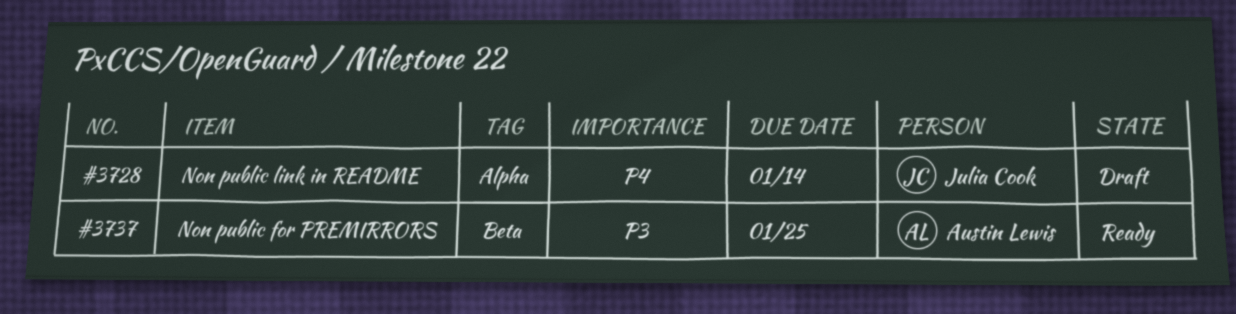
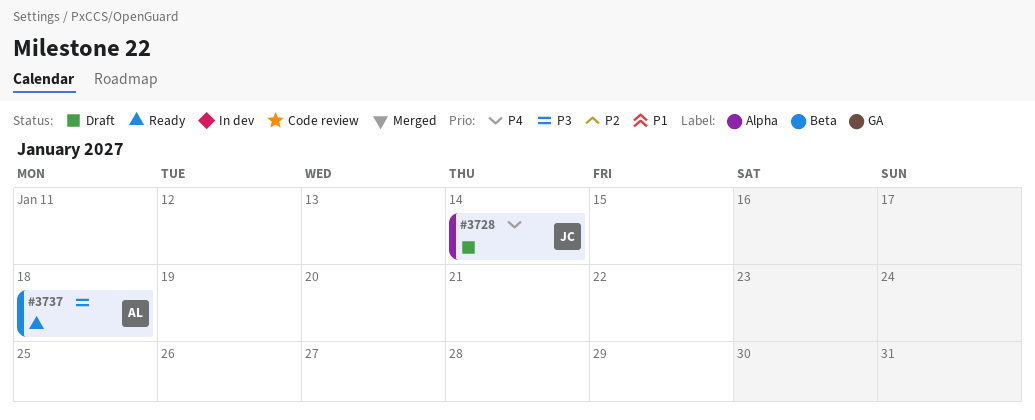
#3737, due: Jan 25 -> Jan 18

